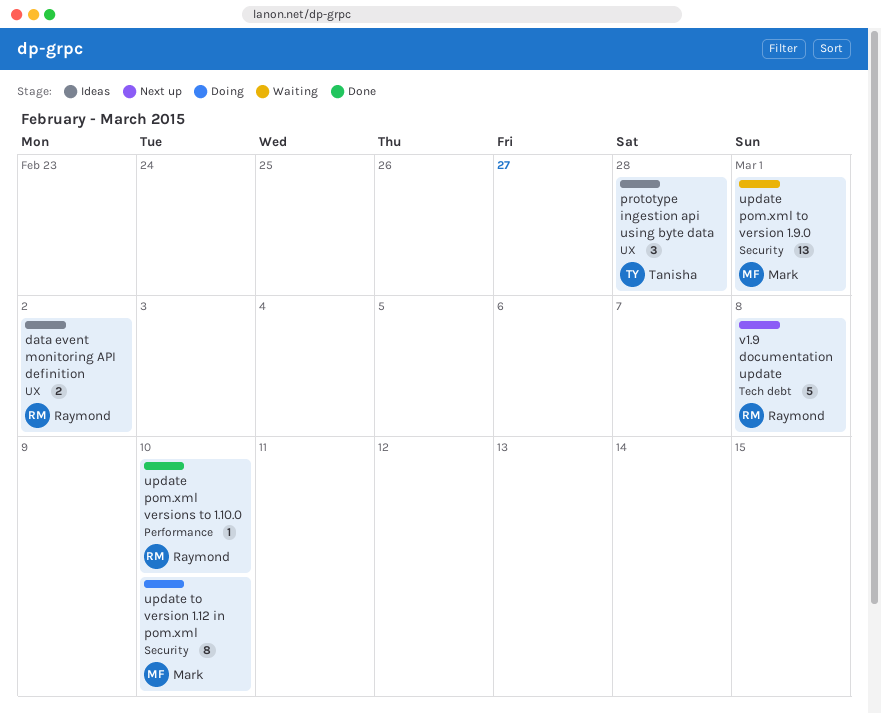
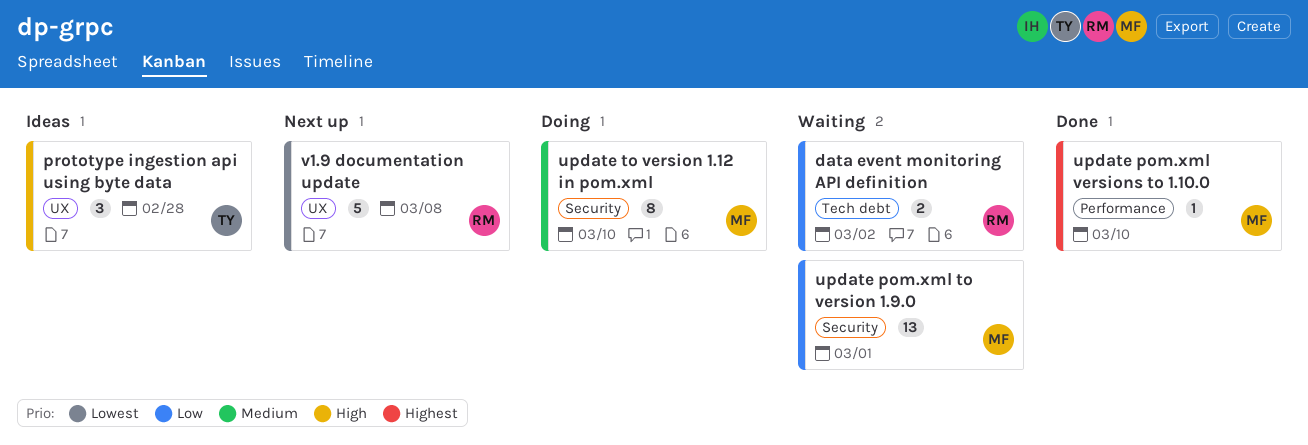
data event monitoring API definition, status: Ideas -> Waiting
data event monitoring API definition, label: UX -> Tech debt
update pom.xml versions to 1.10.0, owner: Raymond -> Mark
v1.9 documentation update, label: Tech debt -> UX

